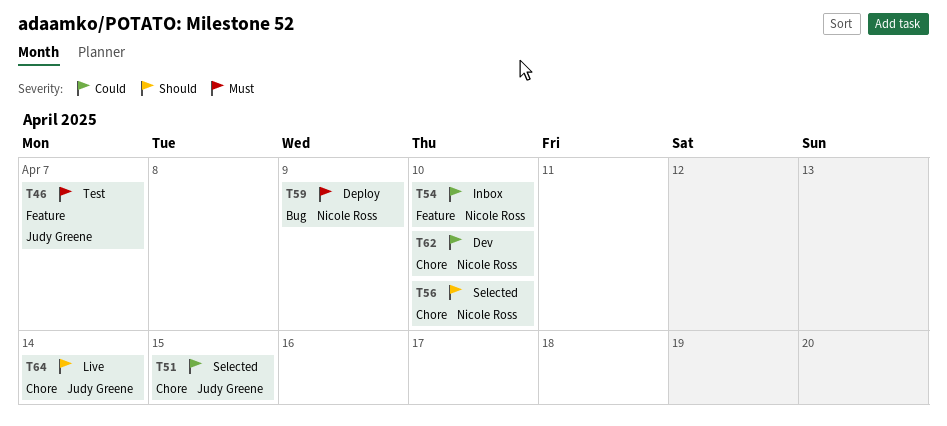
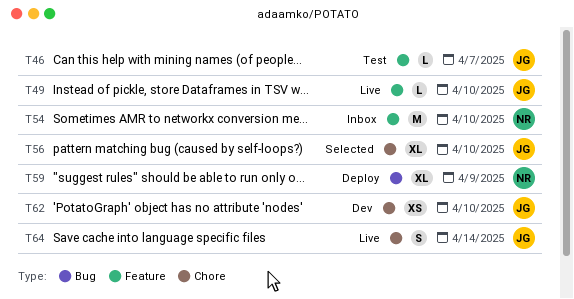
T49: none -> present
T51: present -> none
T56, owner: Nicole Ross -> Judy Greene
T62, owner: Nicole Ross -> Judy Greene

